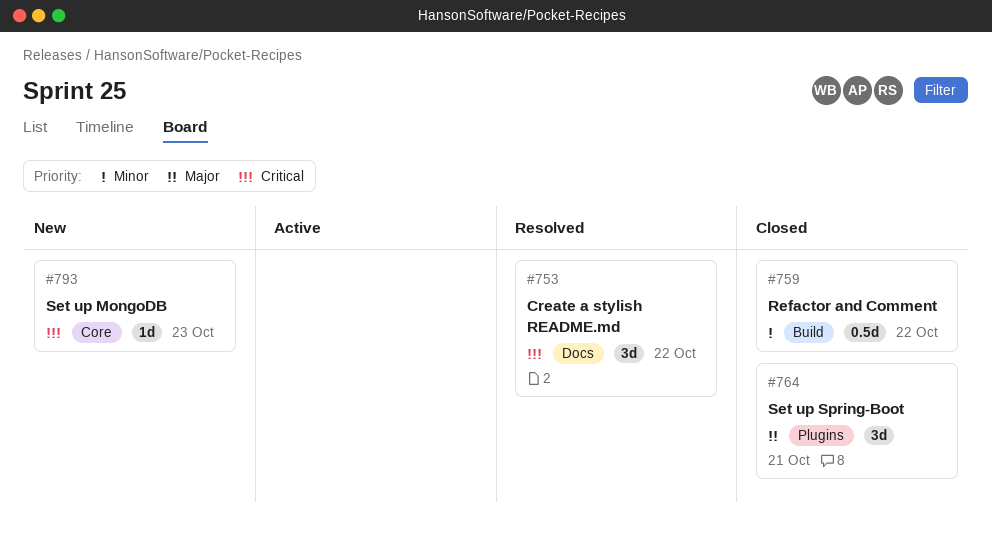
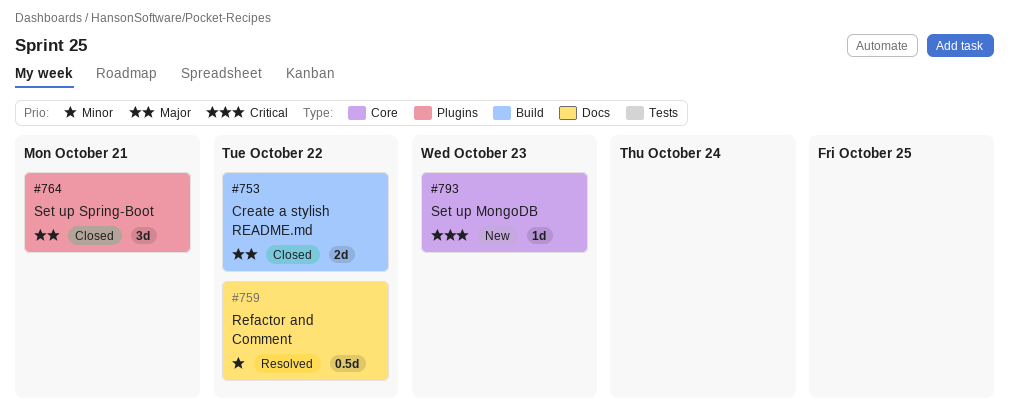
#753, status: Resolved -> Closed
#753, priority: Critical -> Major
#753, label: Docs -> Build
#753, estimate: 3d -> 2d
#759, status: Closed -> Resolved
#759, label: Build -> Docs

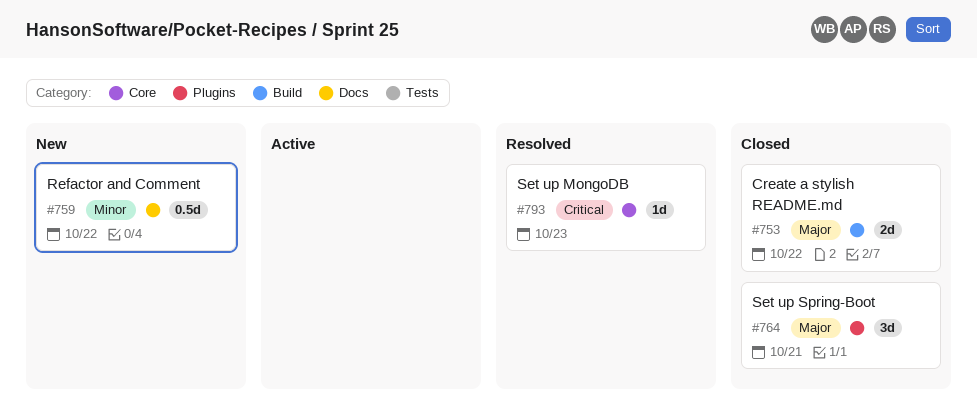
#759, status: Resolved -> New
#793, status: New -> Resolved

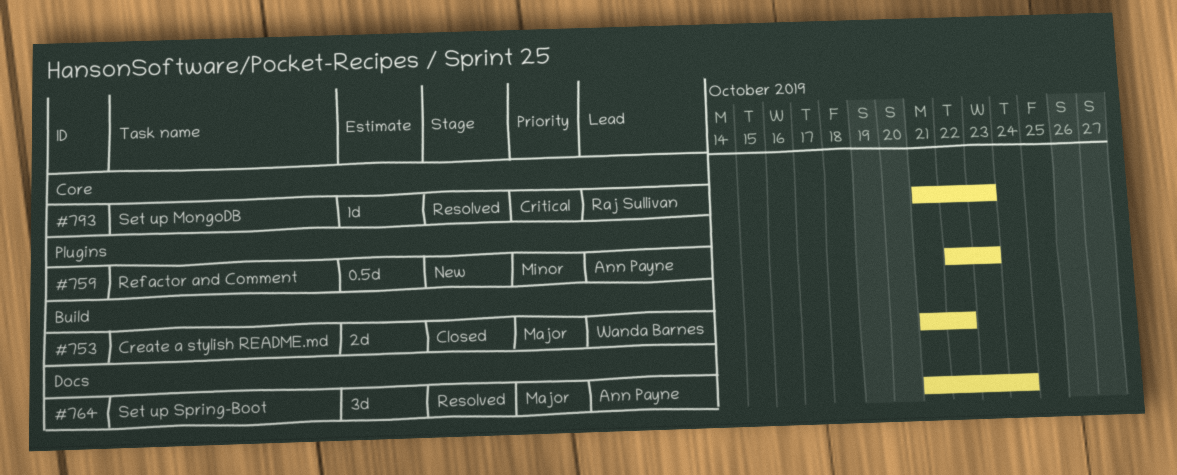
#759, label: Docs -> Plugins
#759, due: Oct 22 -> Oct 23
#764, status: Closed -> Resolved
#764, label: Plugins -> Docs
#764, due: Oct 21 -> Oct 24

